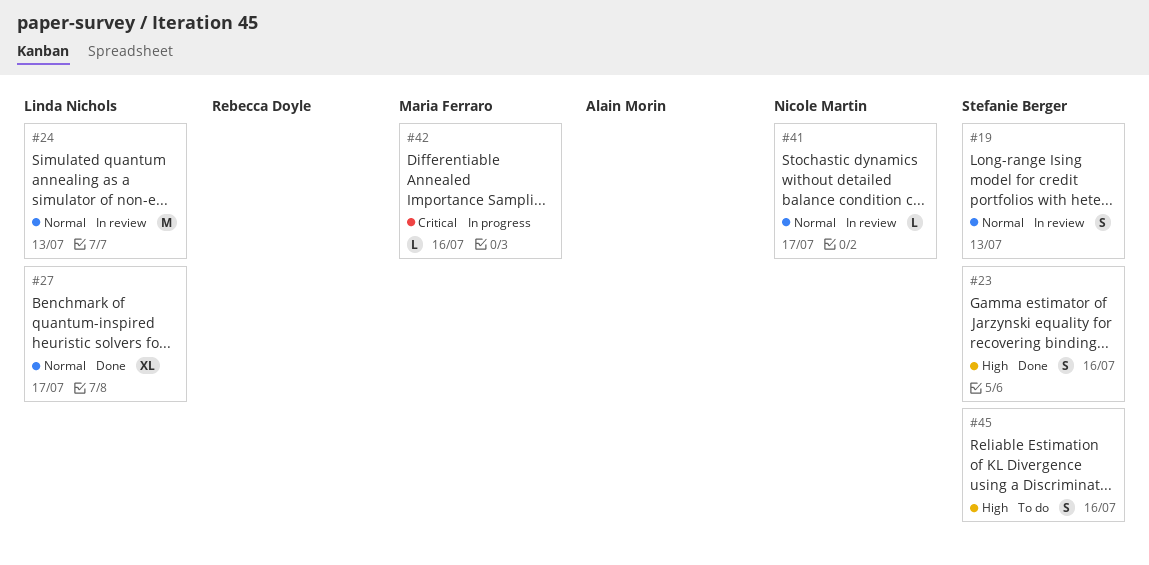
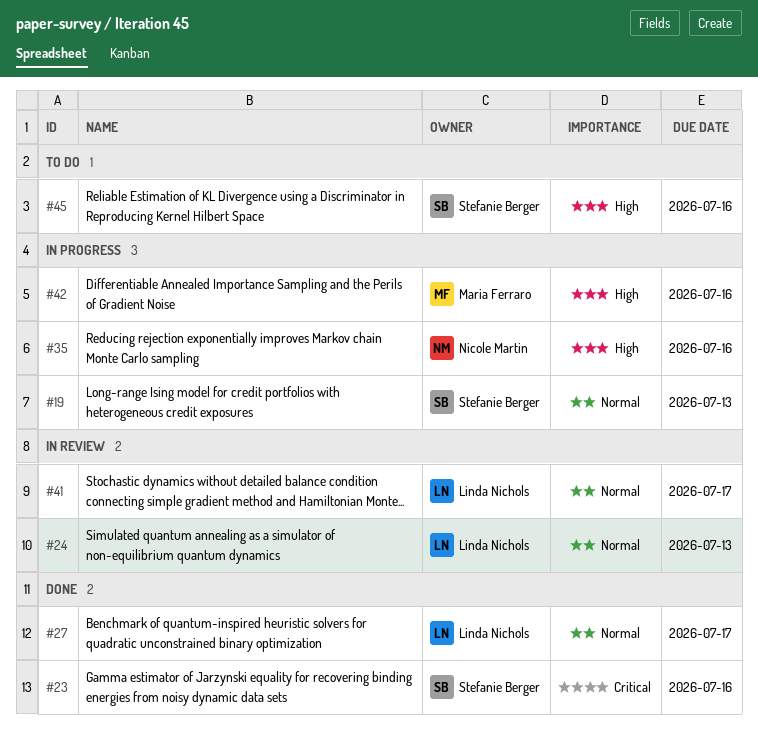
#19, status: In review -> In progress
#23, priority: High -> Critical
#35: none -> present
#41, owner: Nicole Martin -> Linda Nichols
#42, priority: Critical -> High

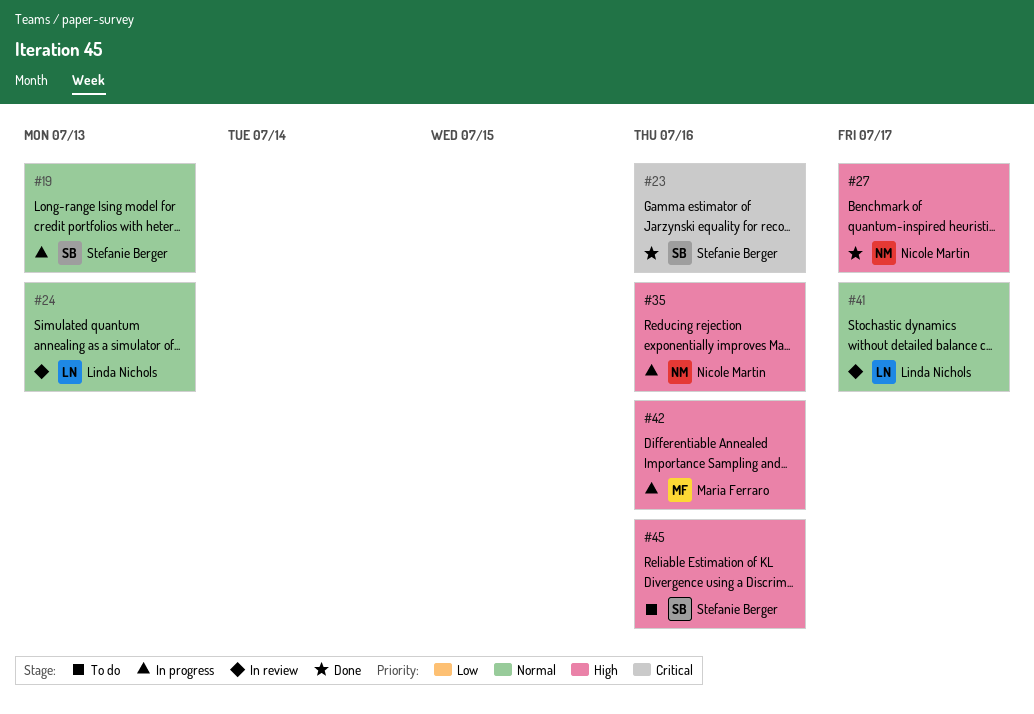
#27, owner: Linda Nichols -> Nicole Martin
#27, priority: Normal -> High

